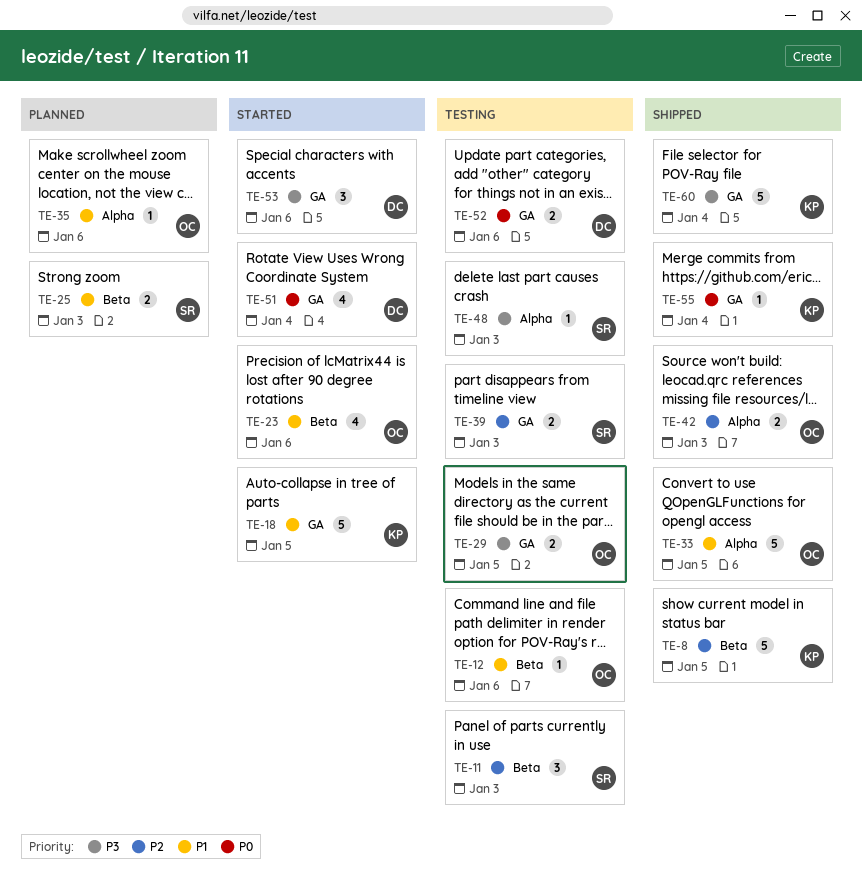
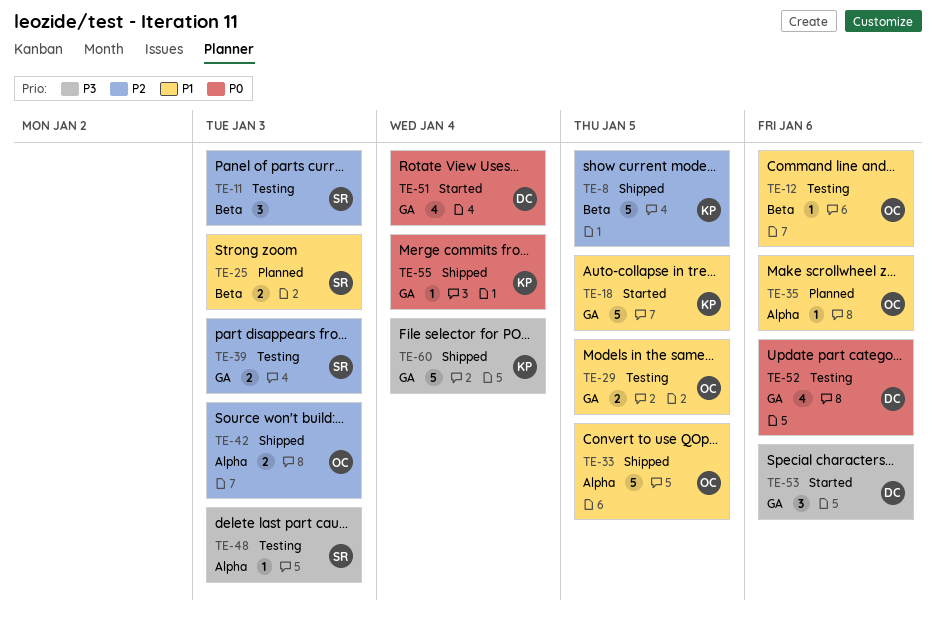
TE-23: present -> none
TE-29, priority: P3 -> P1
TE-52, estimate: 2 -> 4

